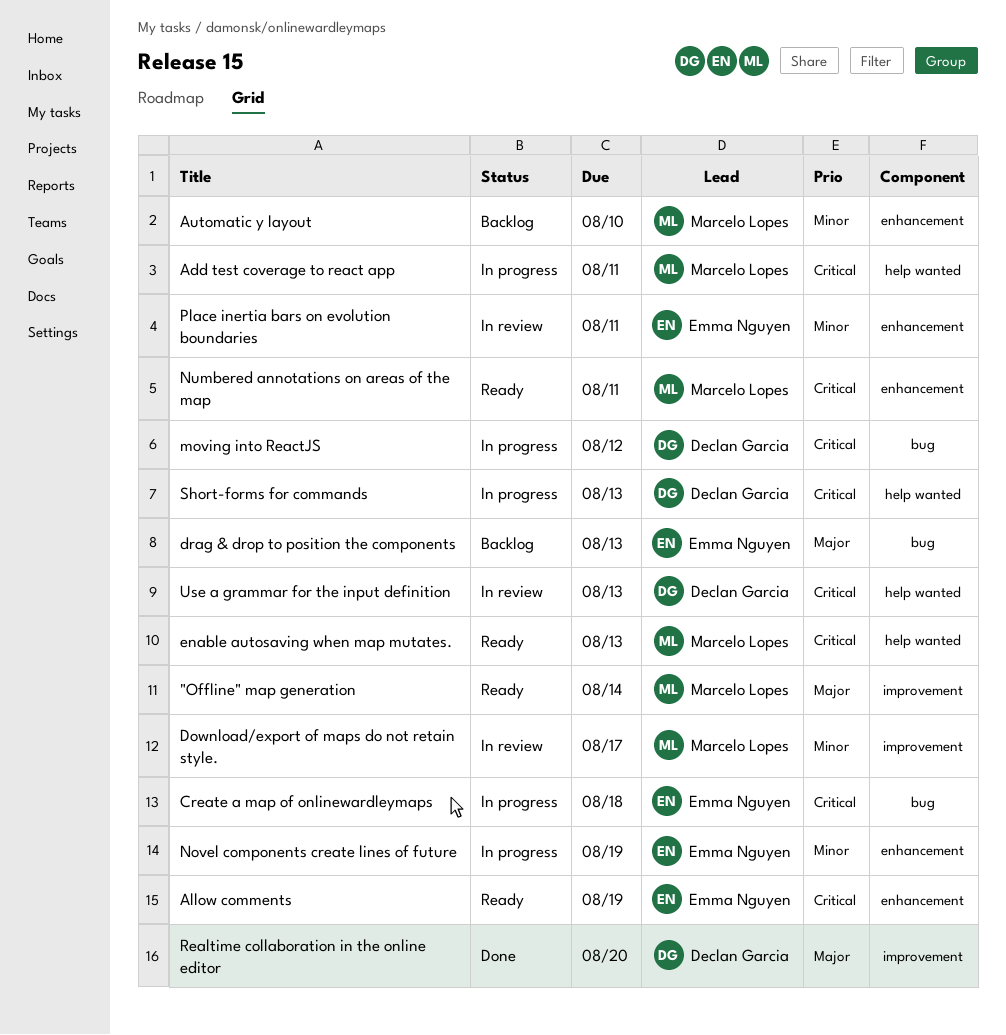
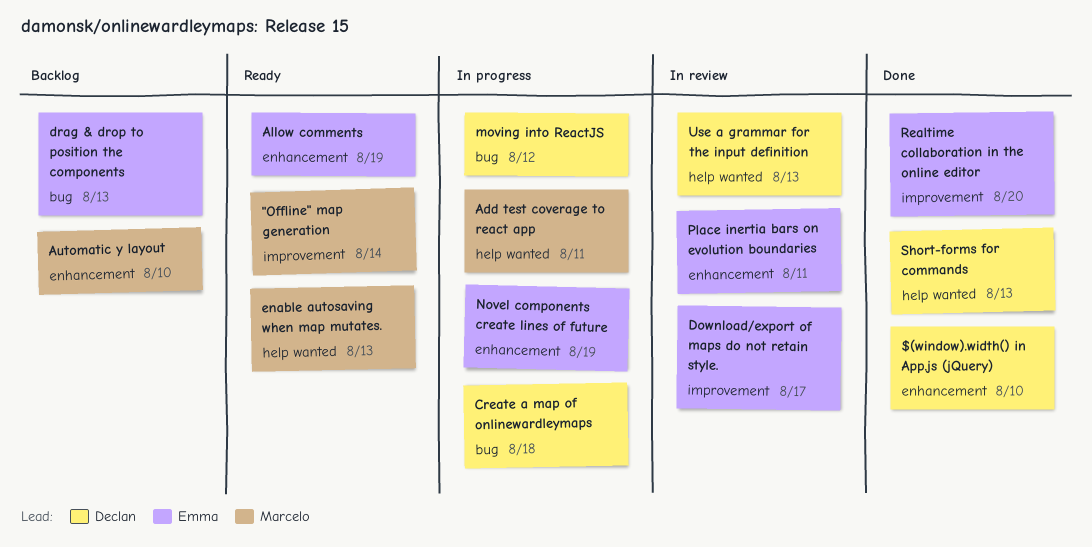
$(window).width() in App.js (jQuery): none -> present
Create a map of onlinewardleymaps, owner: Emma Nguyen -> Declan Garcia
Download/export of maps do not retain style., owner: Marcelo Lopes -> Emma Nguyen
Numbered annotations on areas of the map: present -> none
Realtime collaboration in the online editor, owner: Declan Garcia -> Emma Nguyen
Short-forms for commands, status: In progress -> Done

